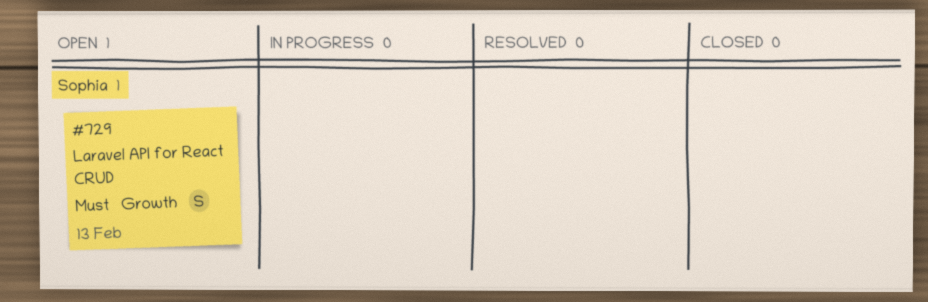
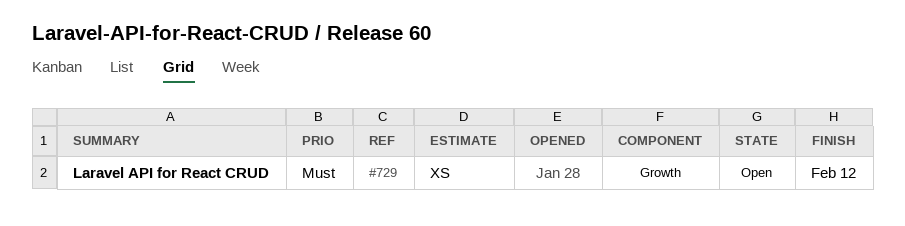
#729, estimate: S -> XS
#729, due: Feb 13 -> Feb 12

